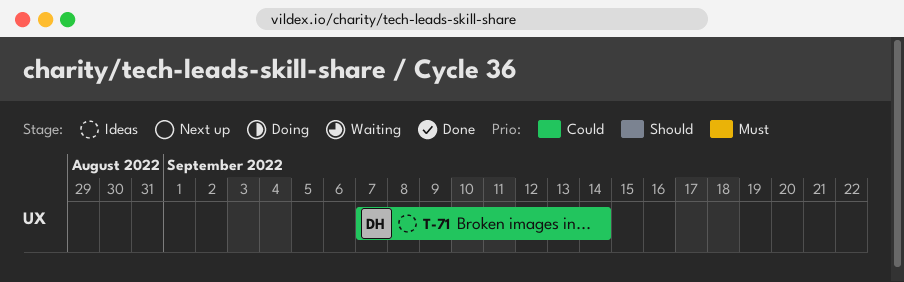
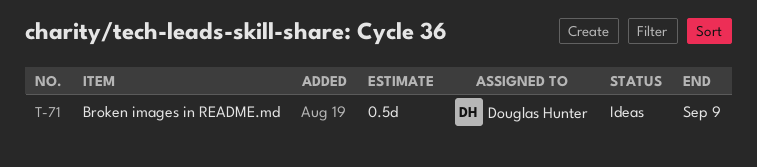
T-71, due: Sep 14 -> Sep 9

